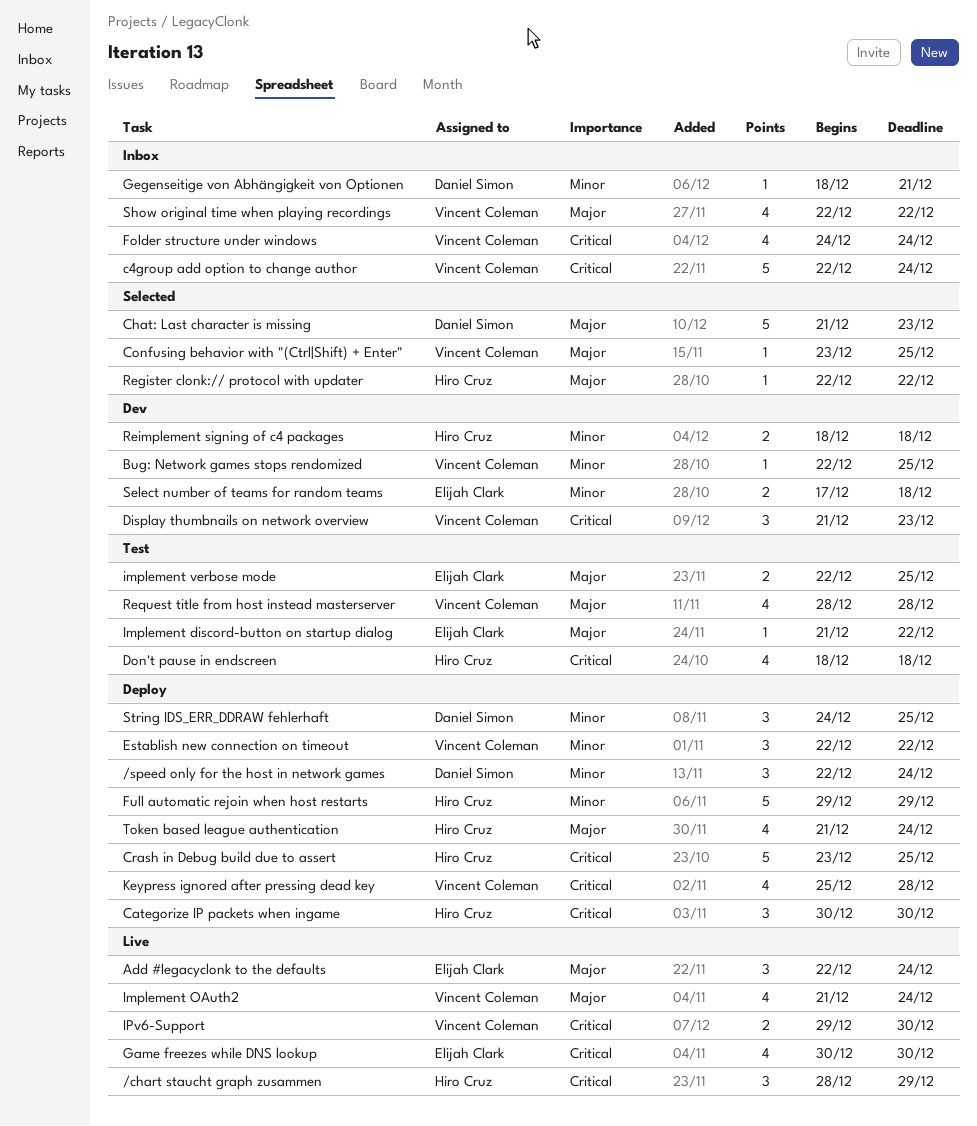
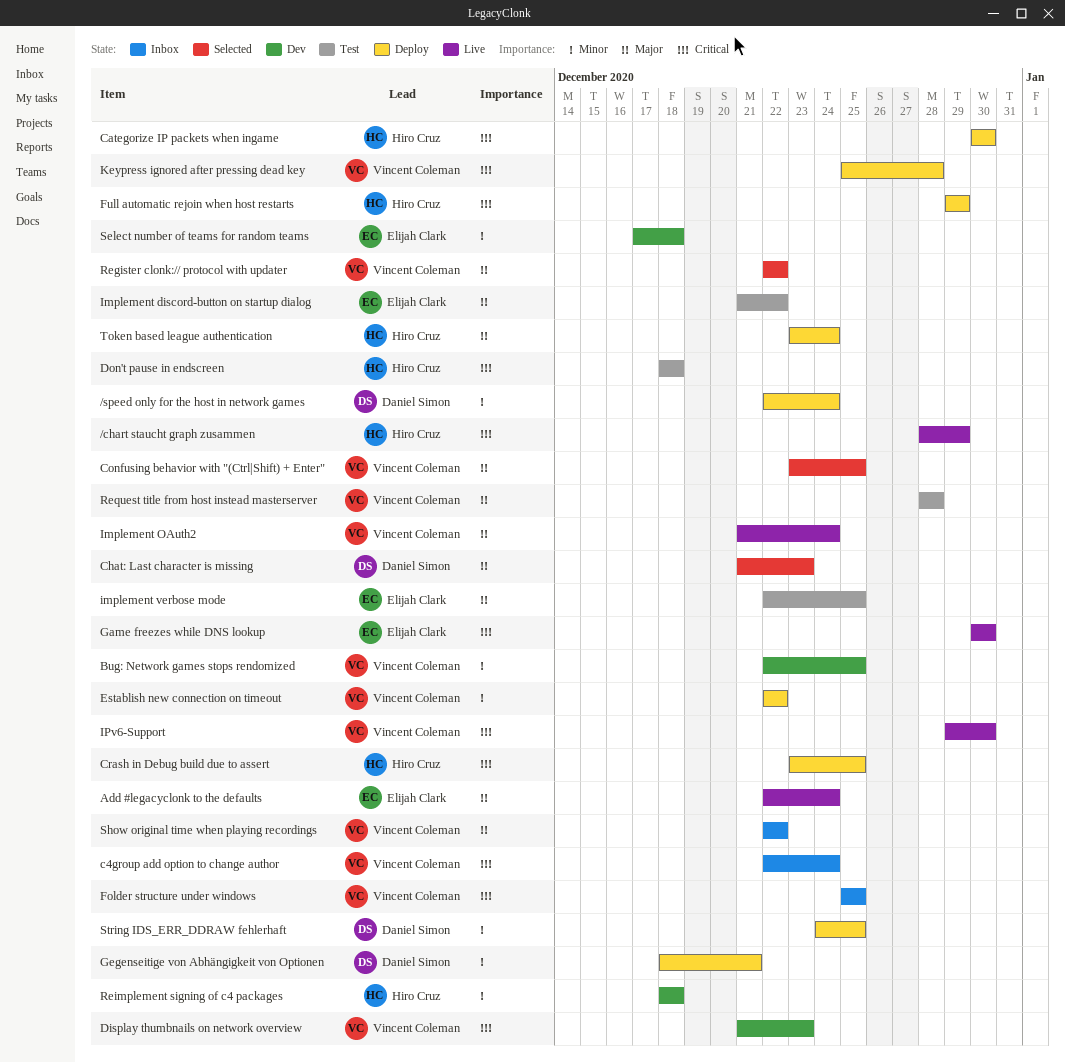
Folder structure under windows, start: Dec 24 -> Dec 25
Folder structure under windows, due: Dec 24 -> Dec 25
Full automatic rejoin when host restarts, priority: Minor -> Critical
Gegenseitige von Abhängigkeit von Optionen, status: Inbox -> Deploy
Register clonk:// protocol with updater, owner: Hiro Cruz -> Vincent Coleman
Token based league authentication, start: Dec 21 -> Dec 23

